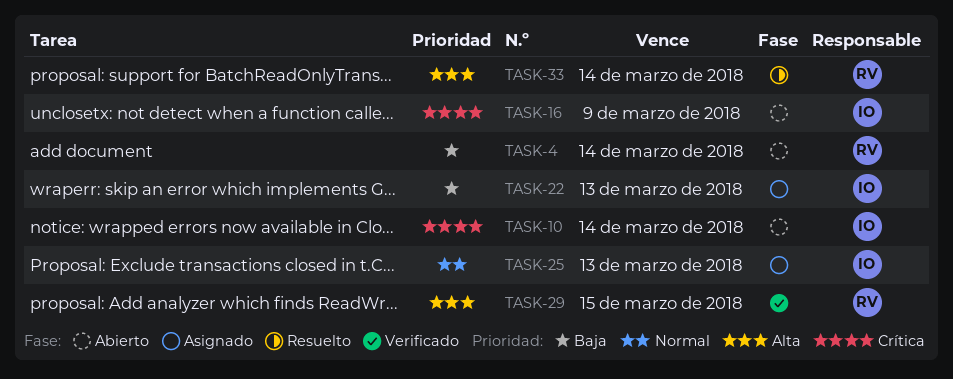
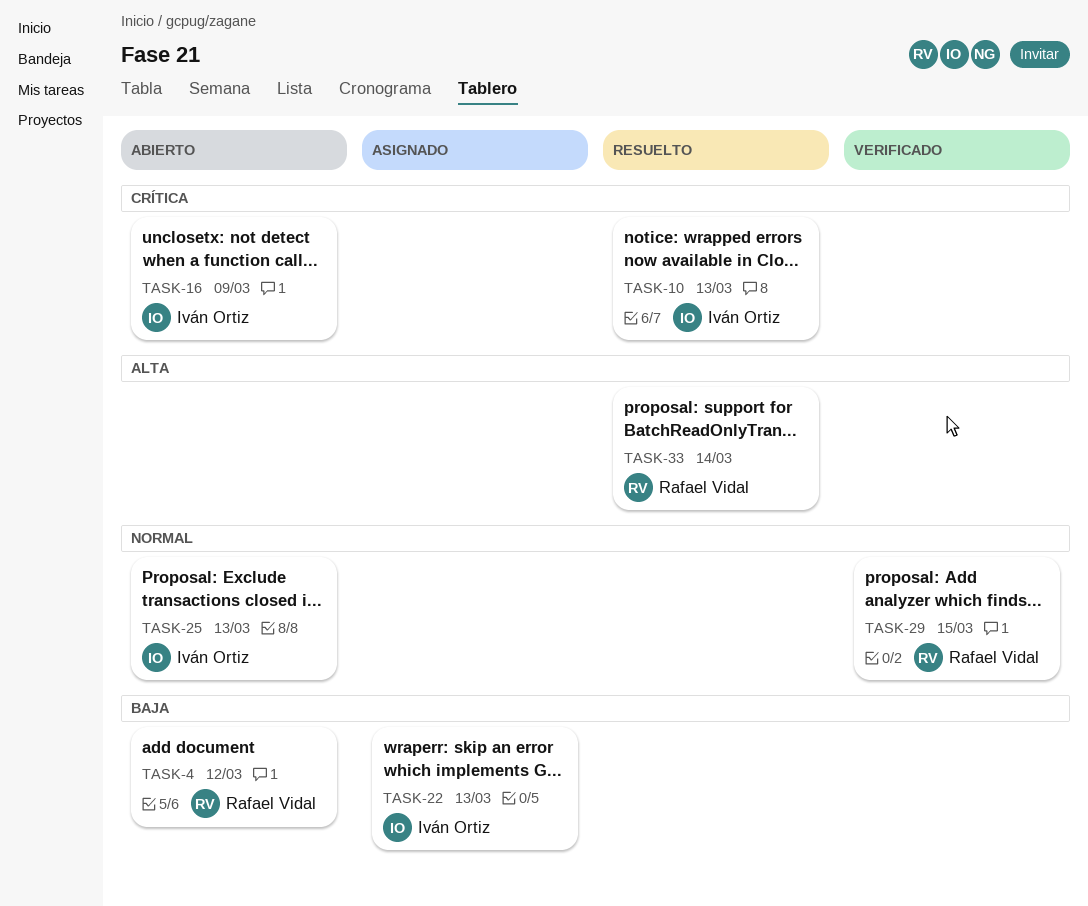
TASK-4, due: Mar 14 -> Mar 12
TASK-10, status: Abierto -> Resuelto
TASK-10, due: Mar 14 -> Mar 13
TASK-25, status: Asignado -> Abierto
TASK-29, priority: Alta -> Normal

